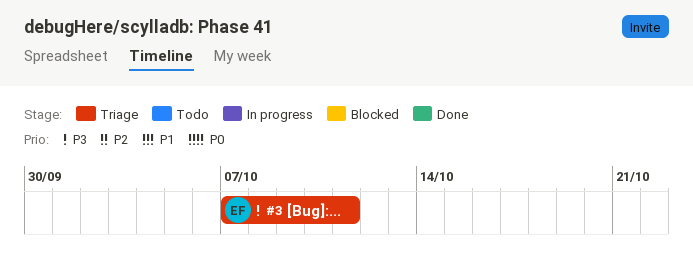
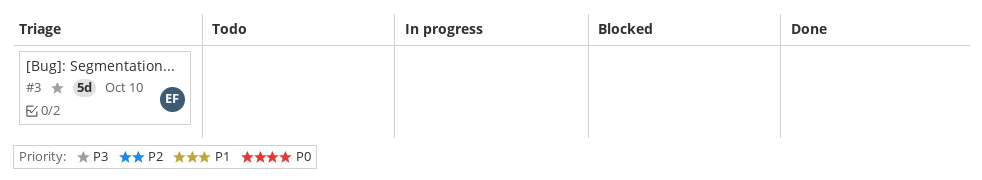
#3, due: Oct 11 -> Oct 10

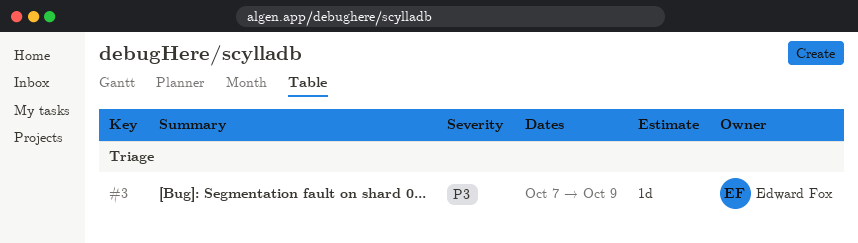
#3, estimate: 5d -> 1d
#3, due: Oct 10 -> Oct 9

